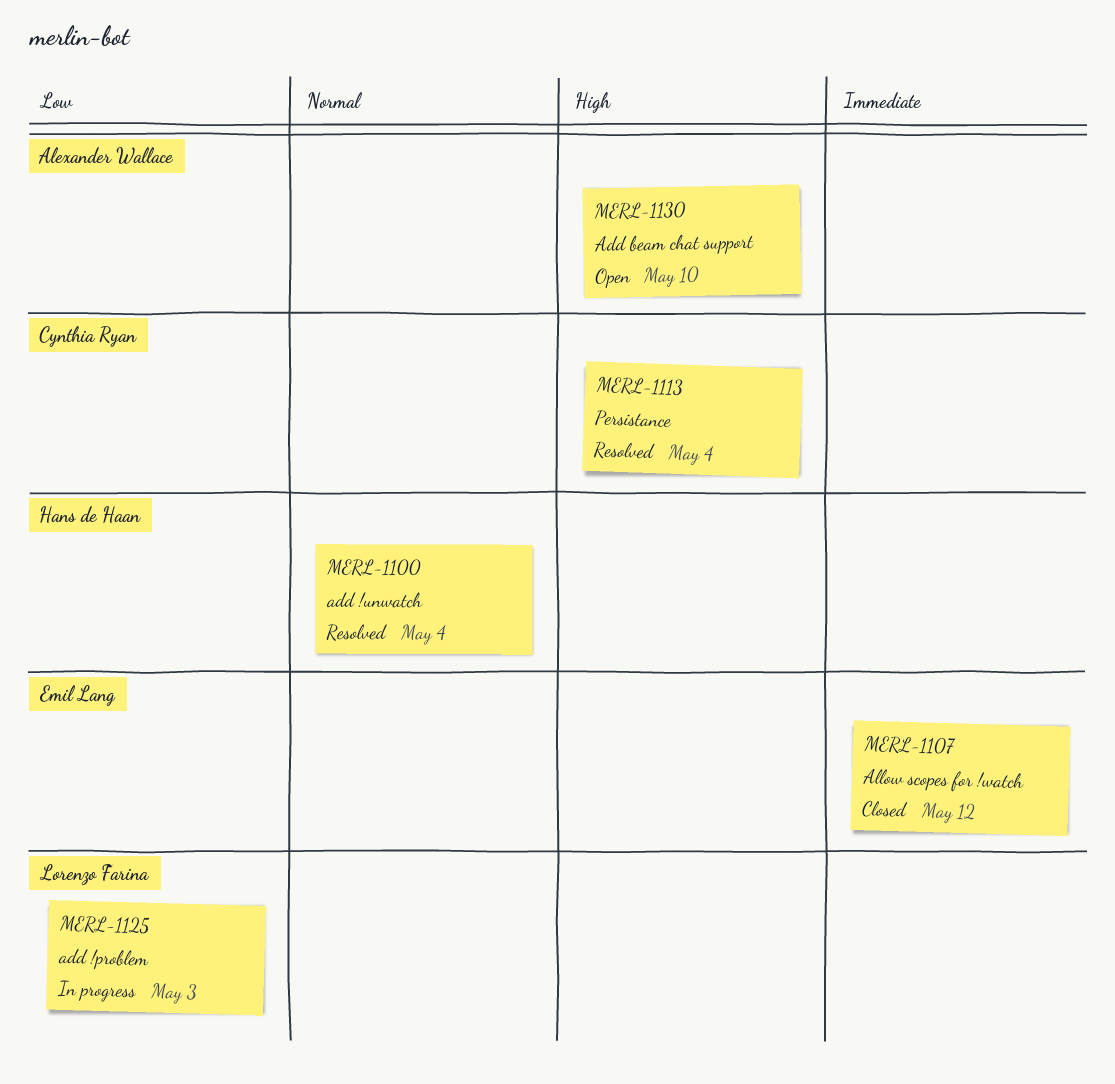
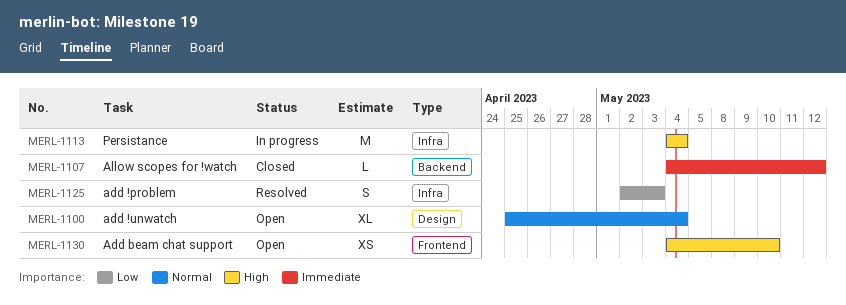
MERL-1100, status: Resolved -> Open
MERL-1113, status: Resolved -> In progress
MERL-1125, status: In progress -> Resolved

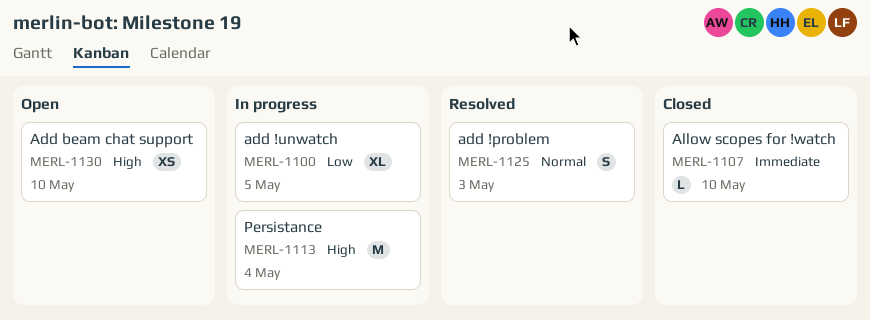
MERL-1100, status: Open -> In progress
MERL-1100, priority: Normal -> Low
MERL-1100, due: May 4 -> May 5
MERL-1107, due: May 12 -> May 10
MERL-1125, priority: Low -> Normal

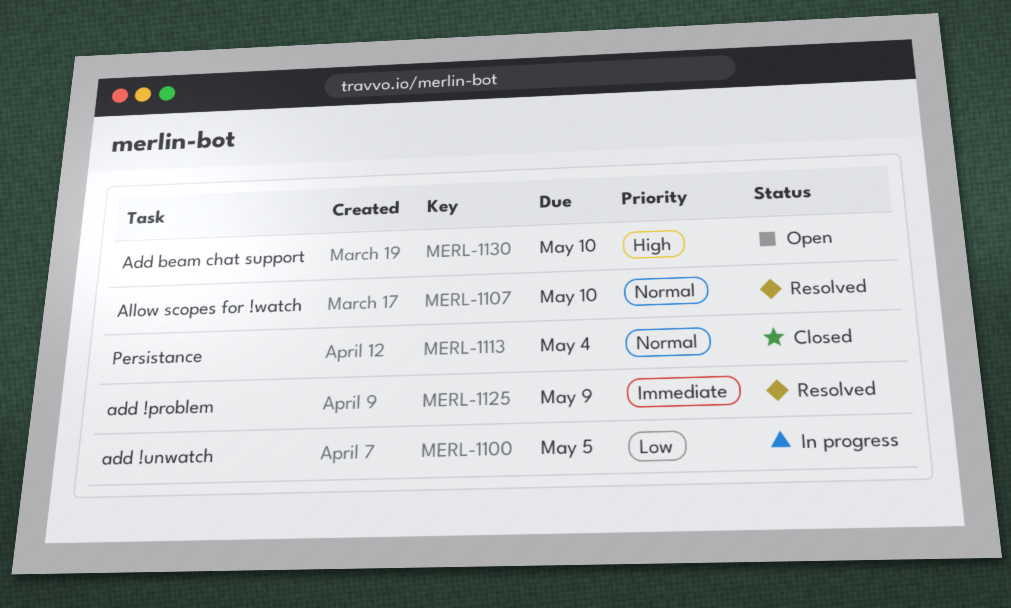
MERL-1107, status: Closed -> Resolved
MERL-1107, priority: Immediate -> Normal
MERL-1113, status: In progress -> Closed
MERL-1113, priority: High -> Normal
MERL-1125, priority: Normal -> Immediate
MERL-1125, due: May 3 -> May 9

